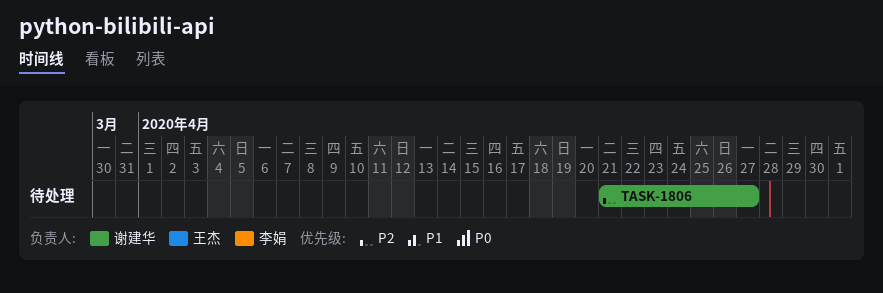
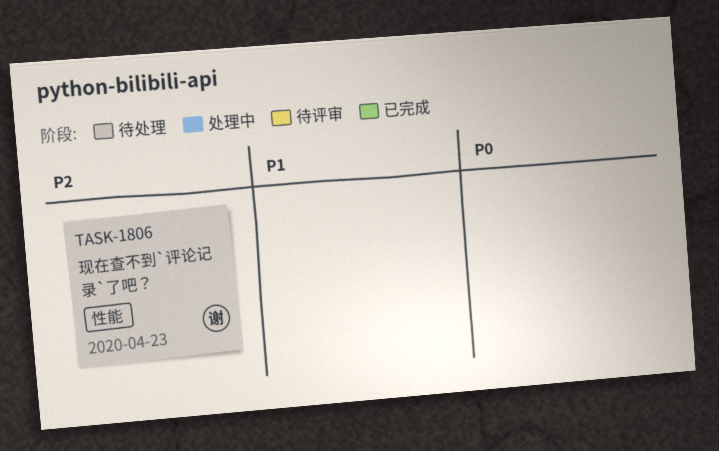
TASK-1806, due: Apr 27 -> Apr 23

